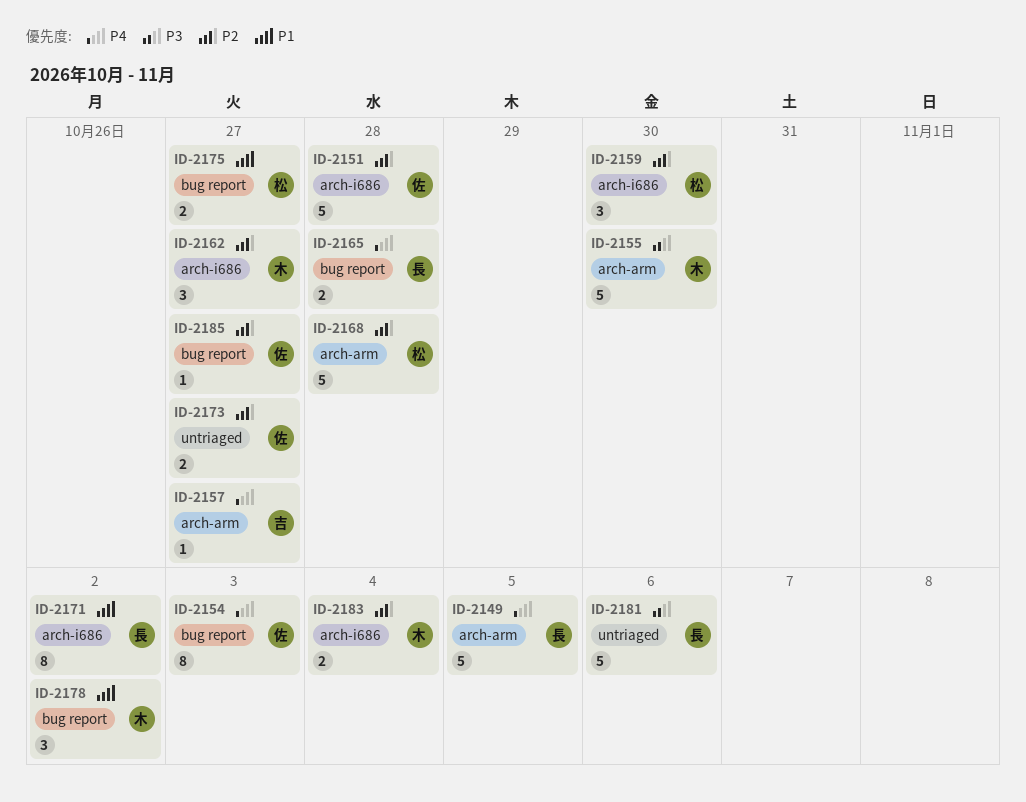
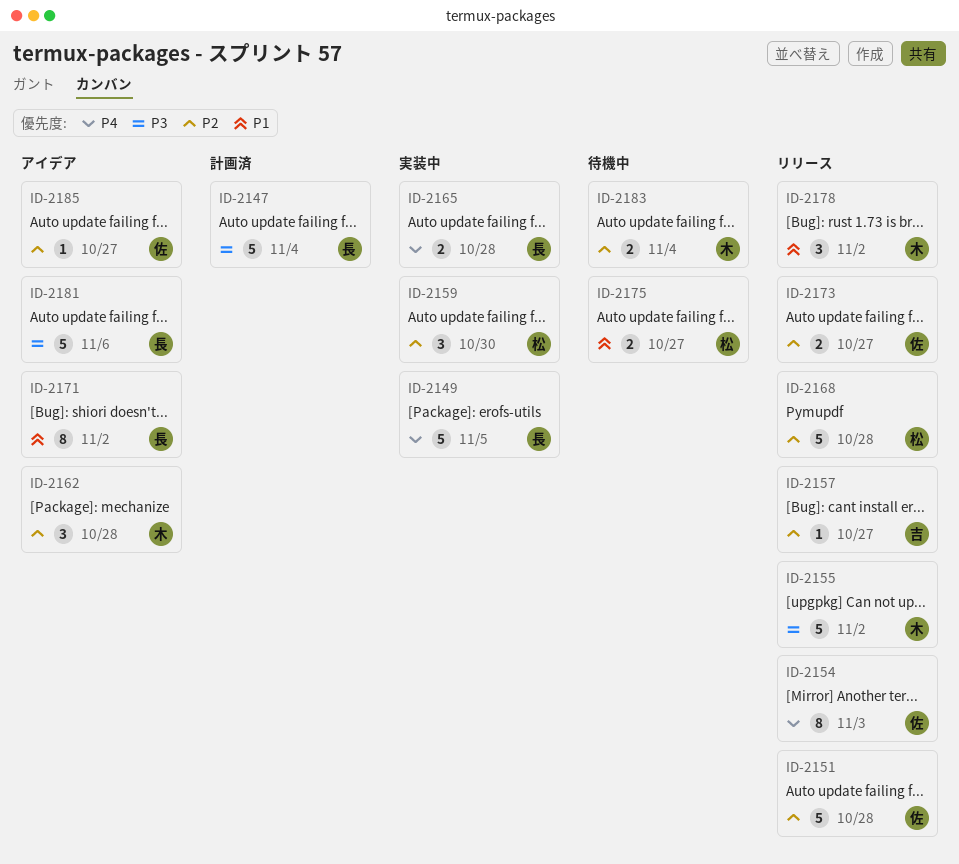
ID-2147: none -> present
ID-2155, due: Oct 30 -> Nov 2
ID-2157, priority: P4 -> P2
ID-2162, due: Oct 27 -> Oct 28

